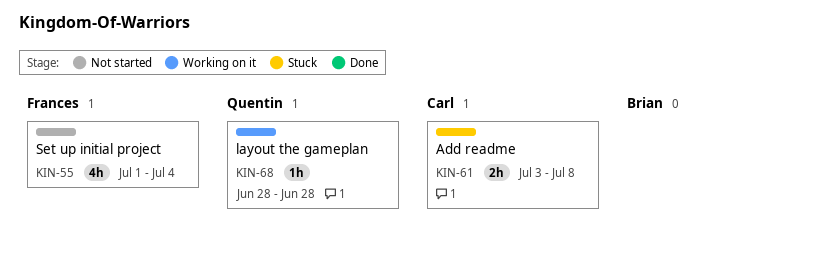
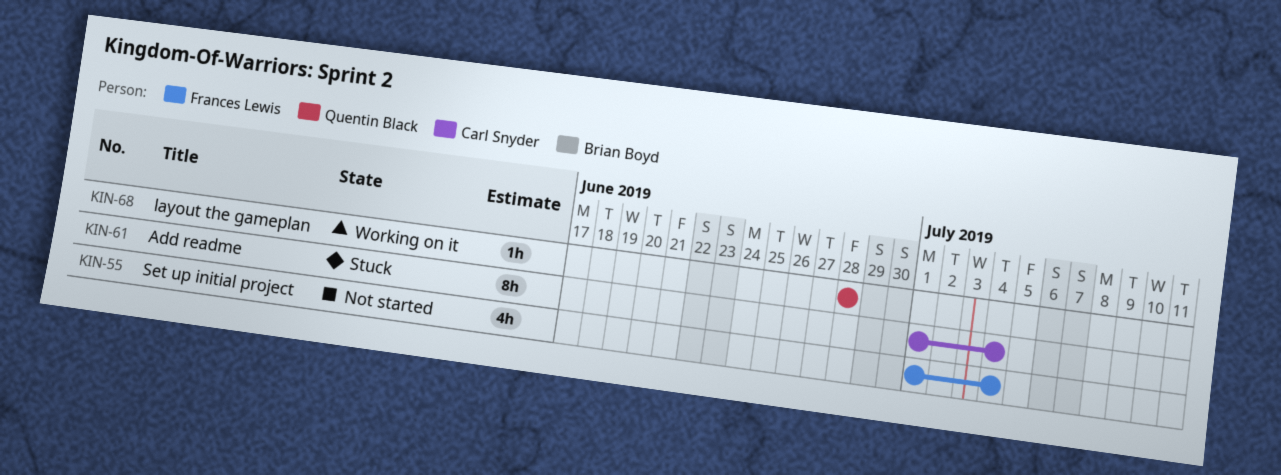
KIN-61, estimate: 2h -> 8h
KIN-61, start: Jul 3 -> Jul 1
KIN-61, due: Jul 8 -> Jul 4

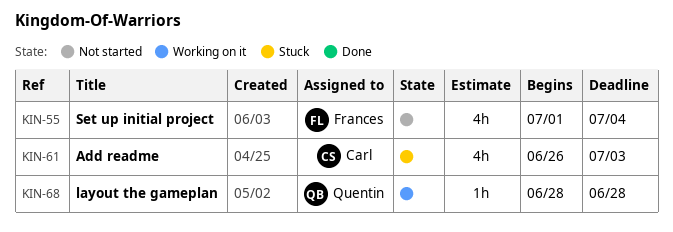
KIN-61, estimate: 8h -> 4h
KIN-61, start: Jul 1 -> Jun 26
KIN-61, due: Jul 4 -> Jul 3

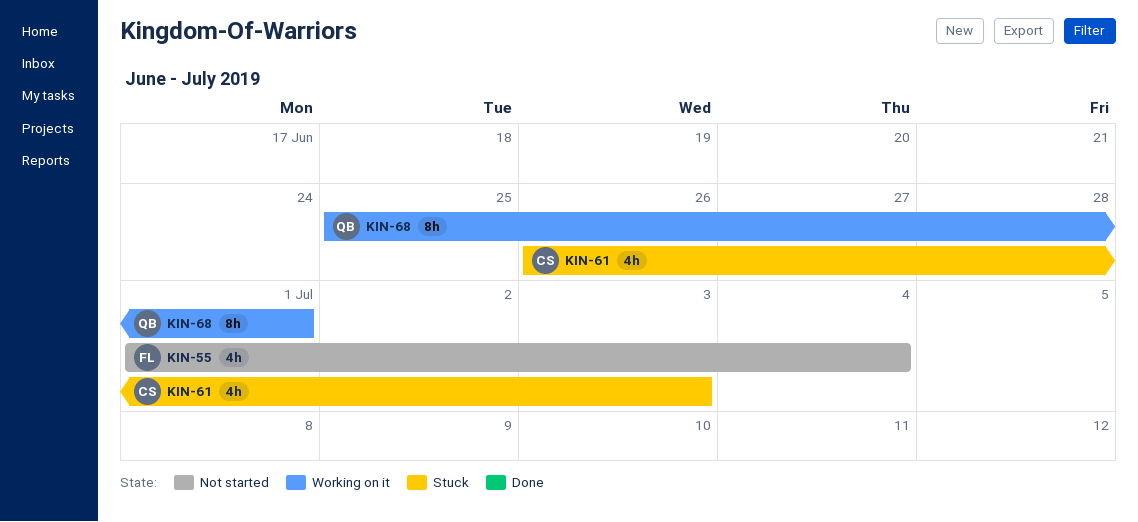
KIN-68, estimate: 1h -> 8h
KIN-68, start: Jun 28 -> Jun 25
KIN-68, due: Jun 28 -> Jul 1

